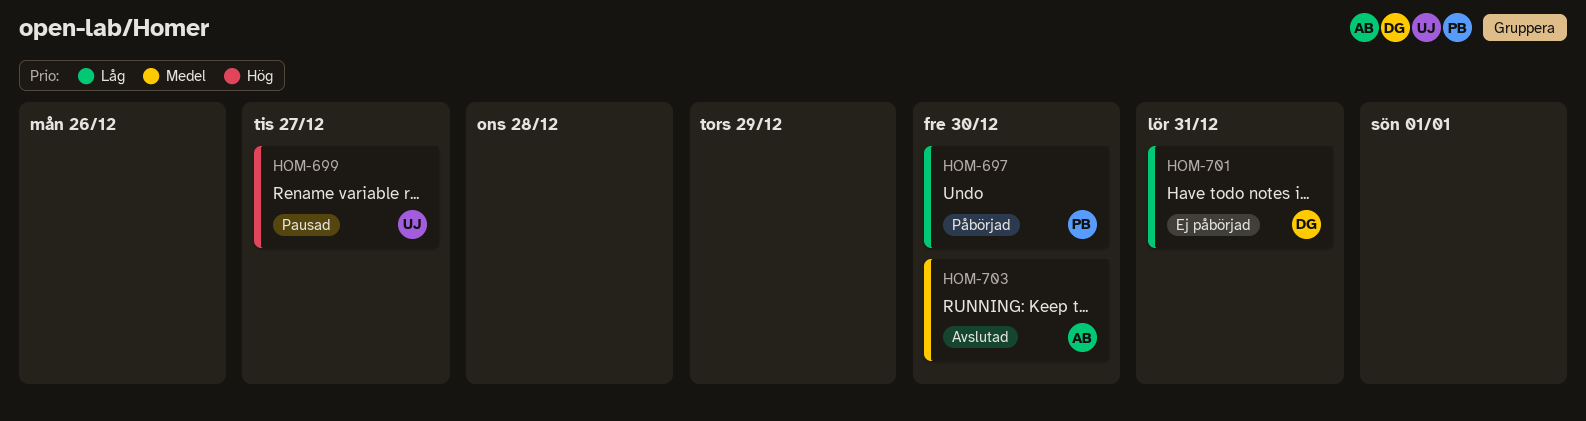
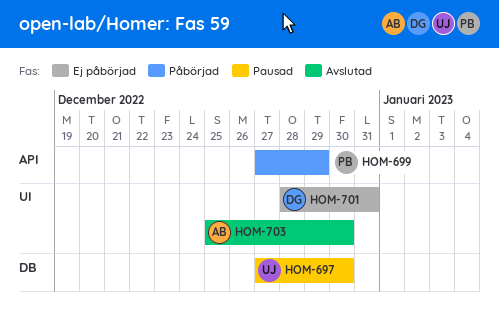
HOM-697, status: Påbörjad -> Pausad
HOM-697, owner: PB -> UJ
HOM-699, status: Pausad -> Påbörjad
HOM-699, owner: UJ -> PB
HOM-699, due: Dec 27 -> Dec 29

